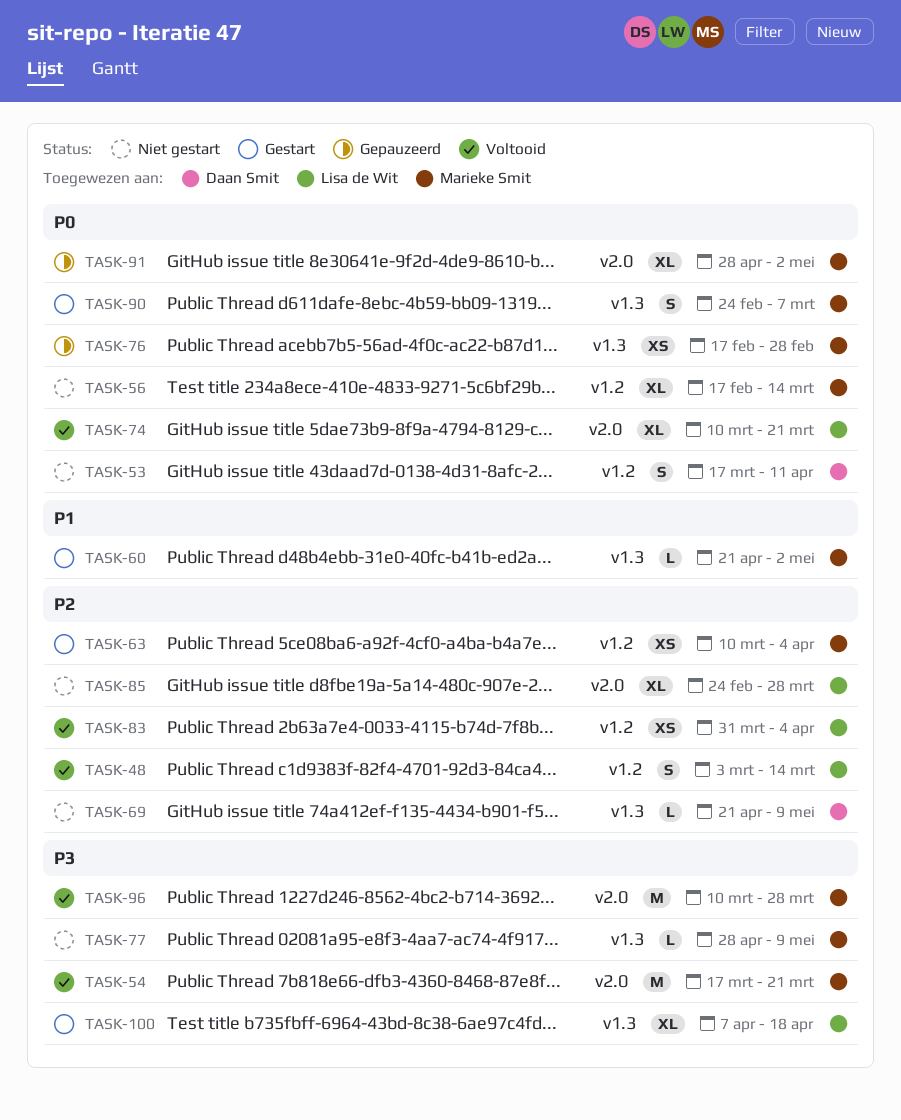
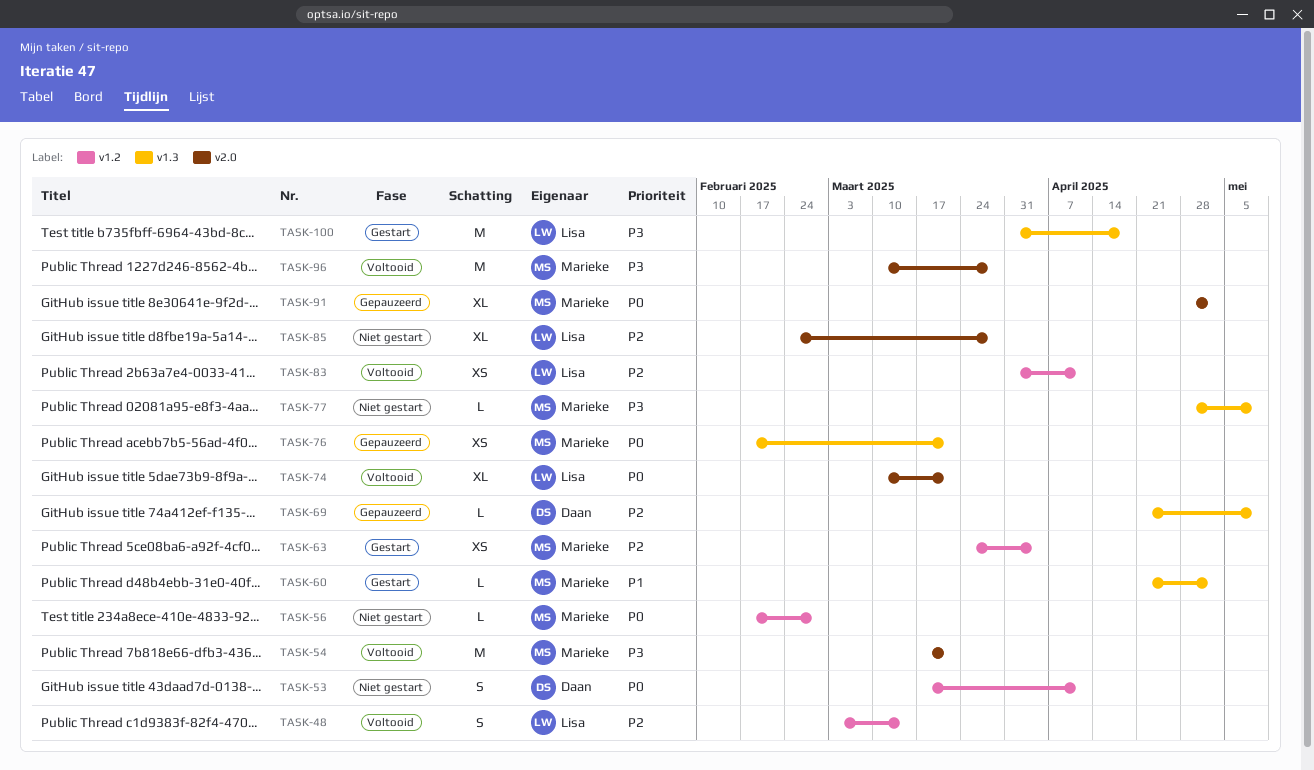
TASK-56, estimate: XL -> L
TASK-56, due: Mar 14 -> Feb 28
TASK-63, start: Mar 10 -> Mar 24
TASK-69, status: Niet gestart -> Gepauzeerd
TASK-76, due: Feb 28 -> Mar 21
TASK-83, due: Apr 4 -> Apr 11
TASK-90: present -> none
TASK-100, estimate: XL -> M
TASK-100, start: Apr 7 -> Mar 31

